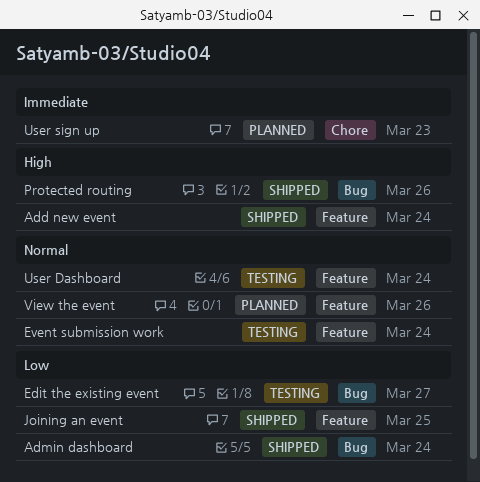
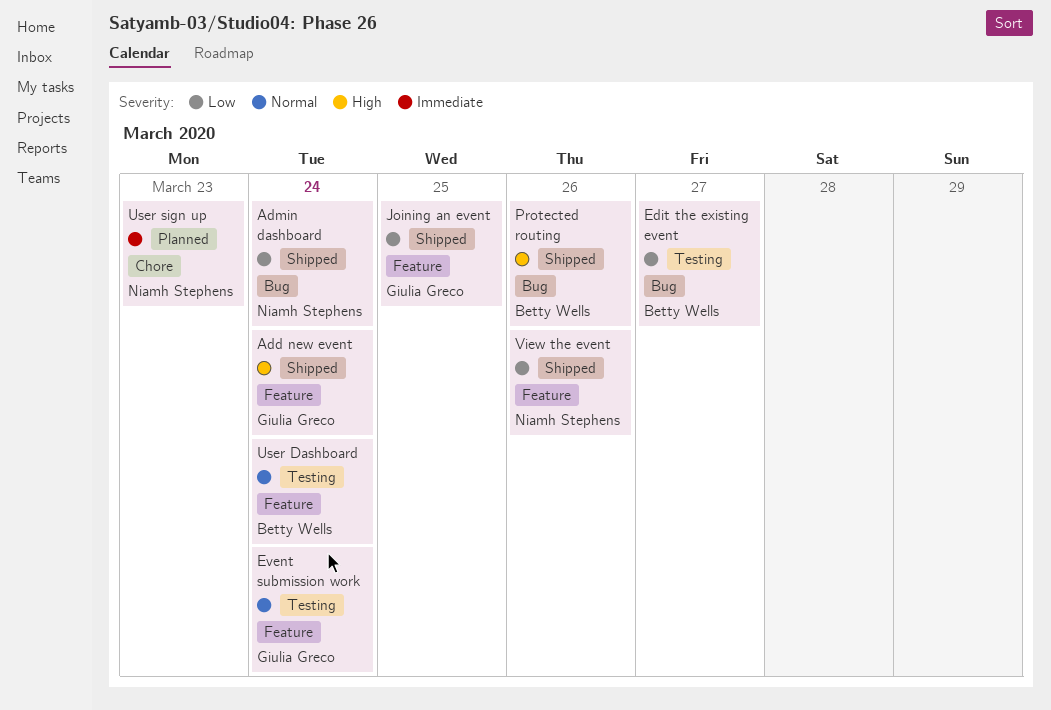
View the event, status: Planned -> Shipped
View the event, priority: Normal -> Low

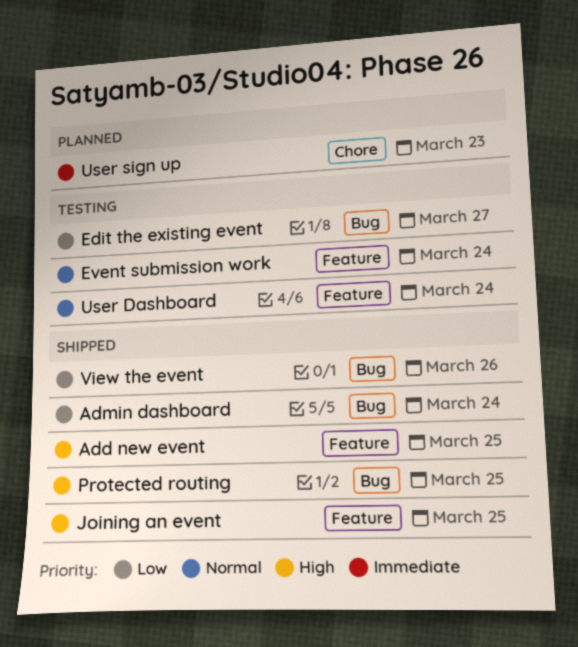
Add new event, due: Mar 24 -> Mar 25
Joining an event, priority: Low -> High
Protected routing, due: Mar 26 -> Mar 25
View the event, label: Feature -> Bug

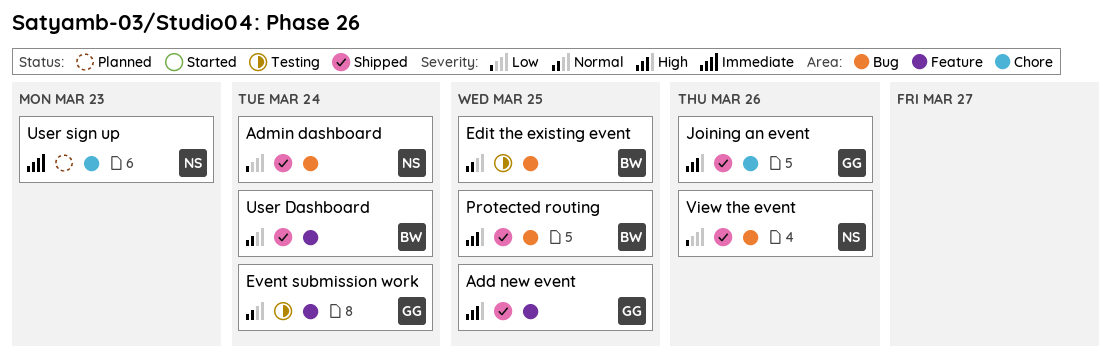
Edit the existing event, priority: Low -> Normal
Edit the existing event, due: Mar 27 -> Mar 25
Joining an event, label: Feature -> Chore
Joining an event, due: Mar 25 -> Mar 26
User Dashboard, status: Testing -> Shipped

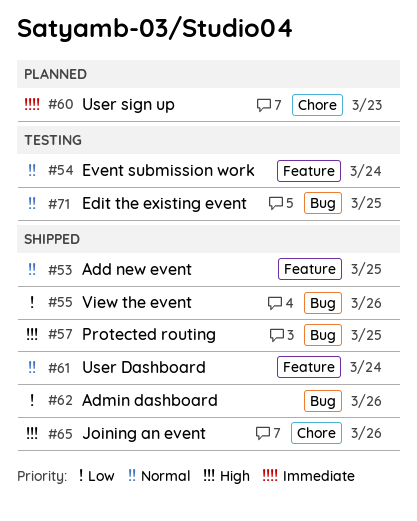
Add new event, priority: High -> Normal
Admin dashboard, due: Mar 24 -> Mar 26

